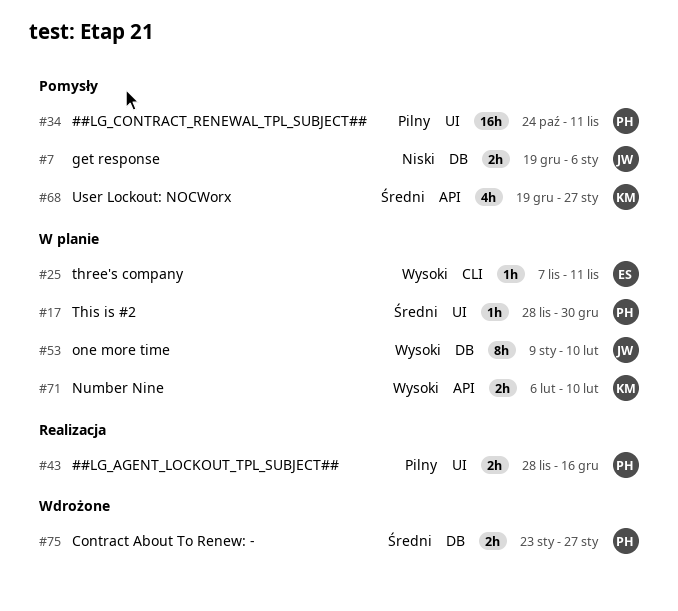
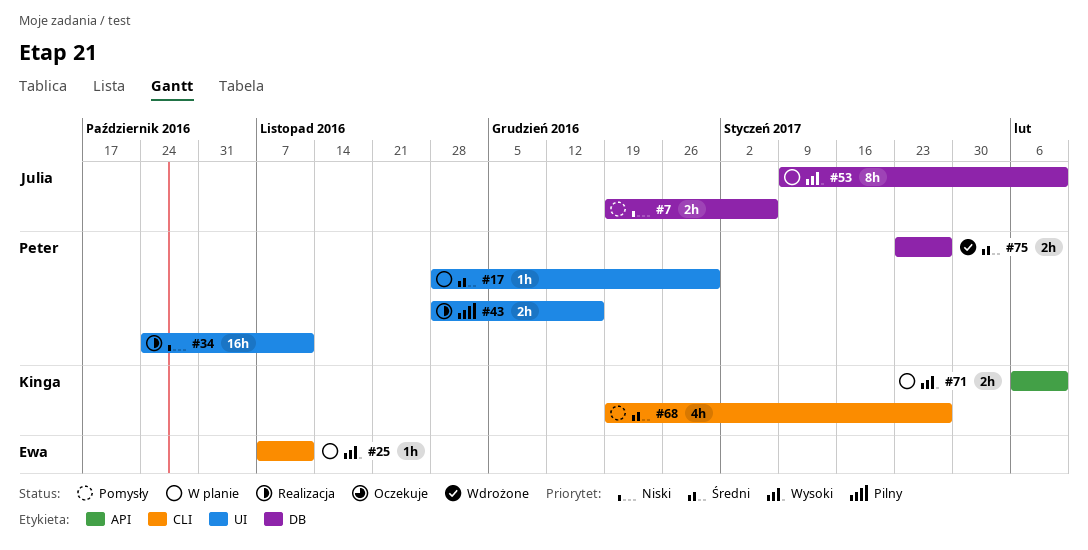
#34, status: Pomysły -> Realizacja
#34, priority: Pilny -> Niski
#68, label: API -> CLI

